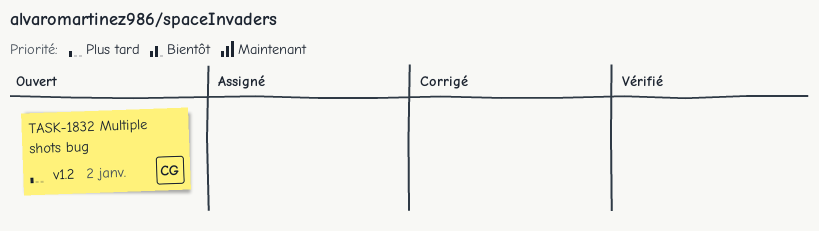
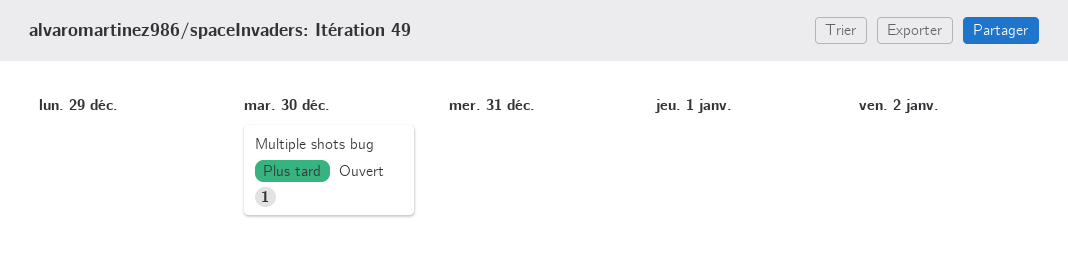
Multiple shots bug, due: Jan 2 -> Dec 30

